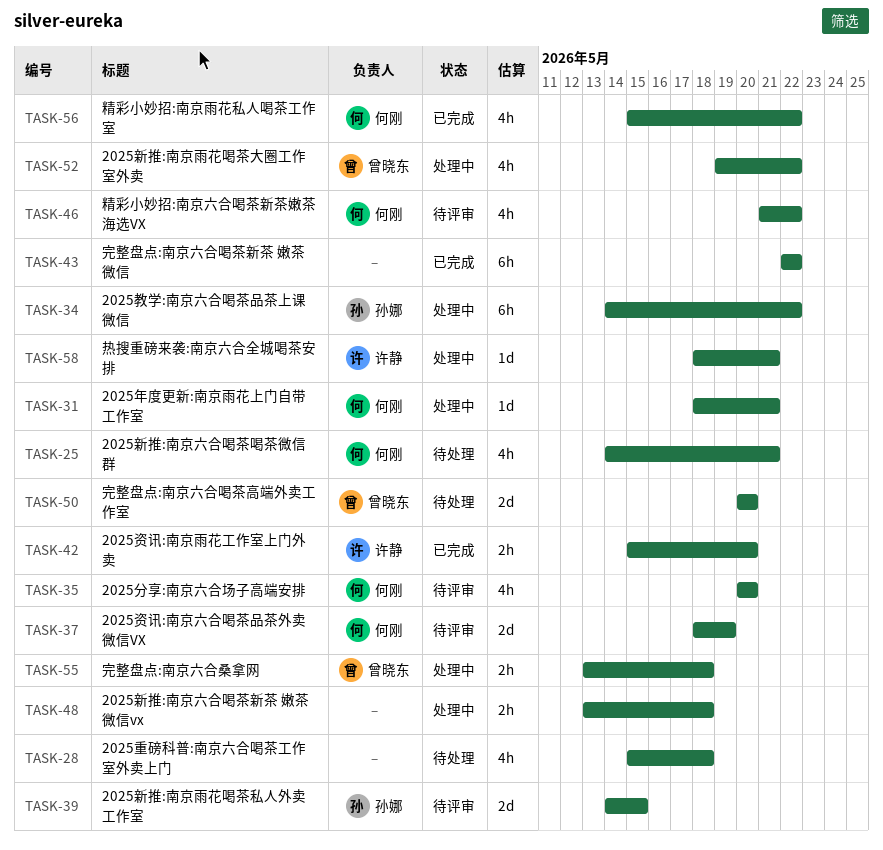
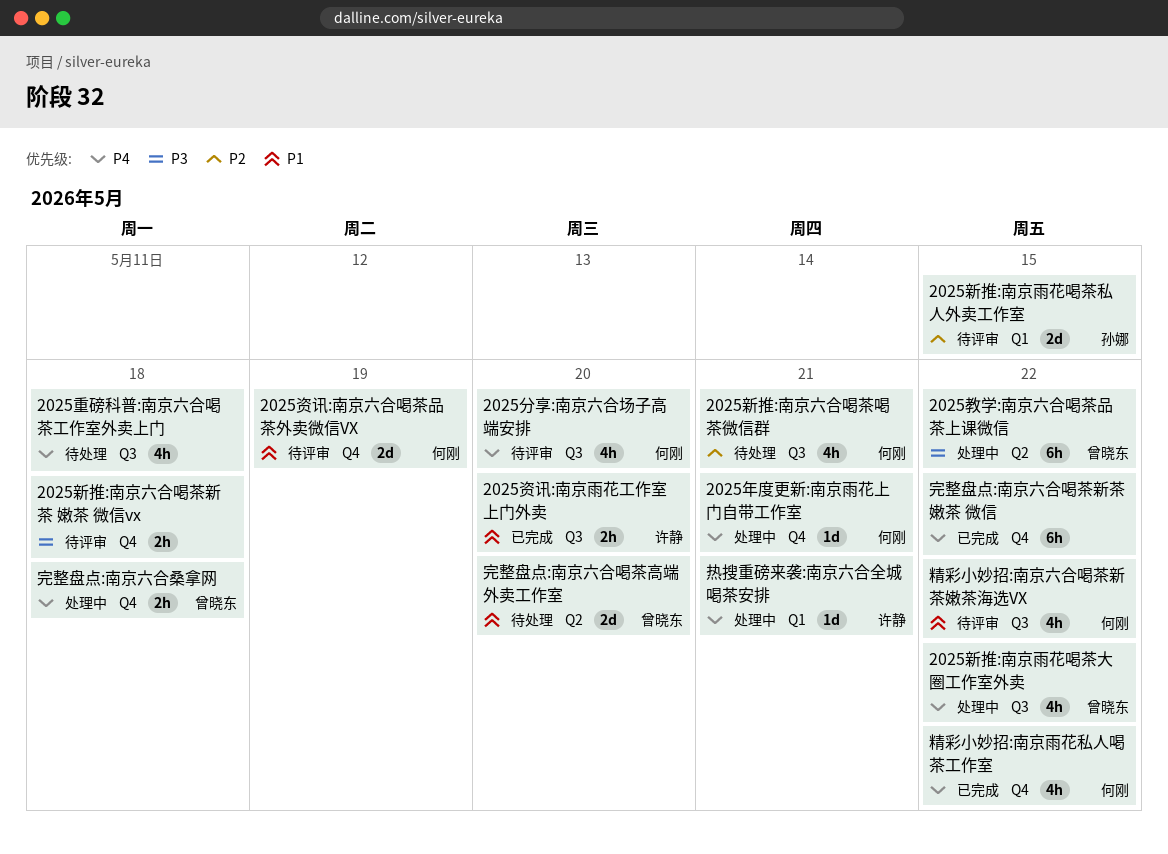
2025教学:南京六合喝茶品茶上课微信, owner: 孙娜 -> 曾晓东
2025新推:南京六合喝茶新茶 嫩茶 微信vx, status: 处理中 -> 待评审

